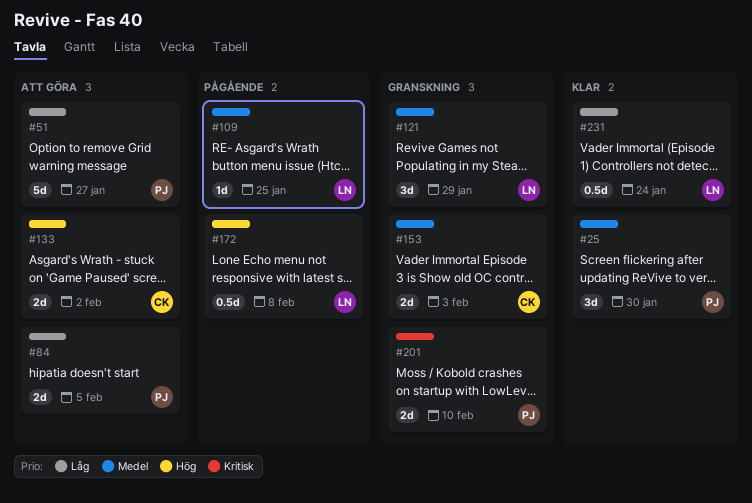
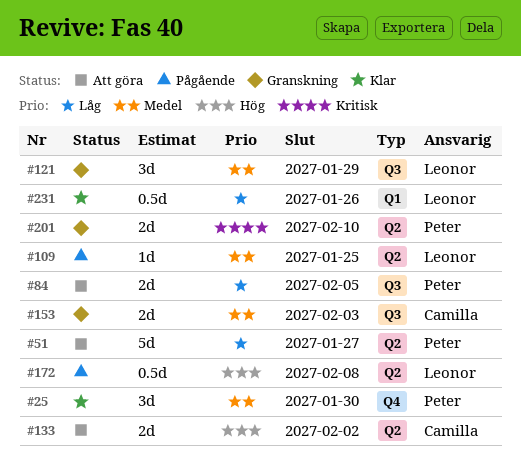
#231, due: Jan 24 -> Jan 26

